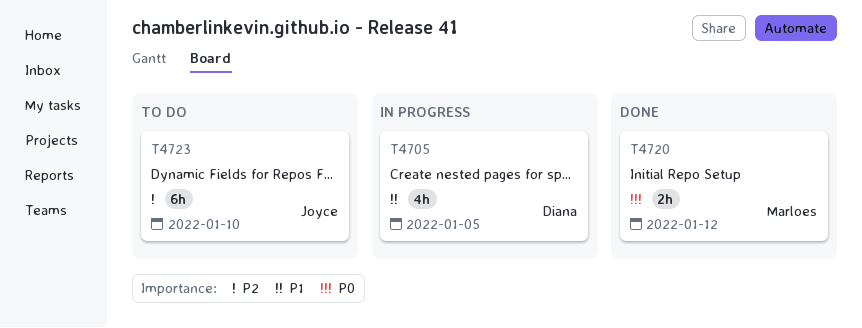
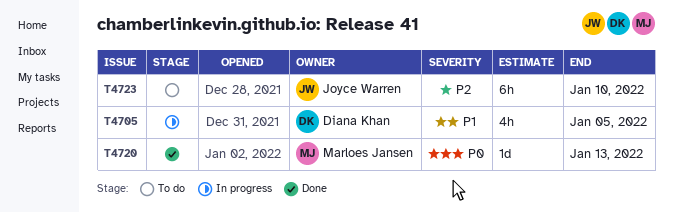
T4720, estimate: 2h -> 1d
T4720, due: Jan 12 -> Jan 13

